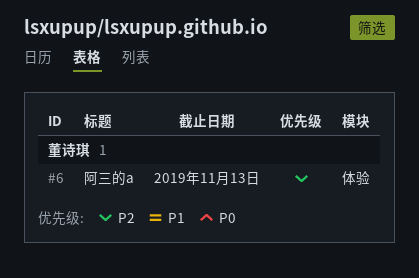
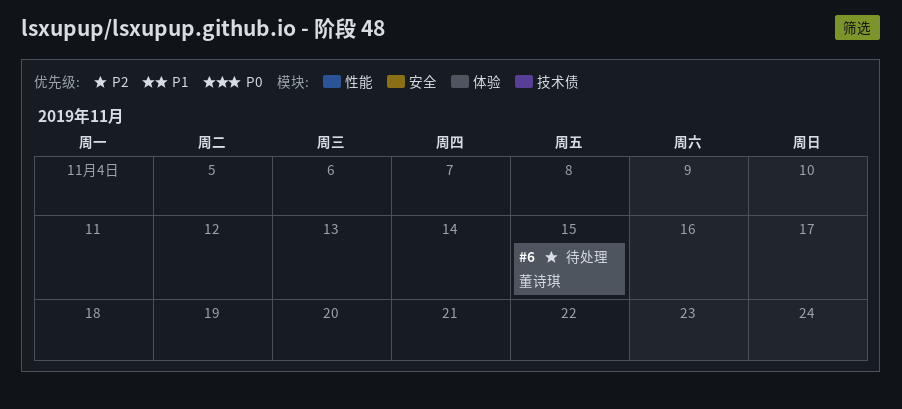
#6, due: Nov 13 -> Nov 15

